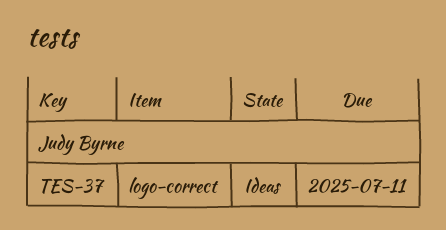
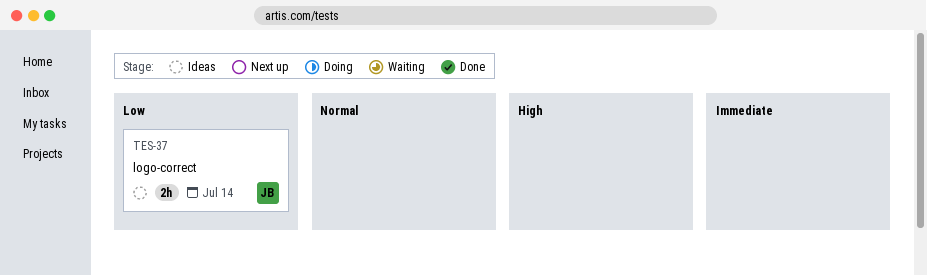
TES-37, due: Jul 11 -> Jul 14

